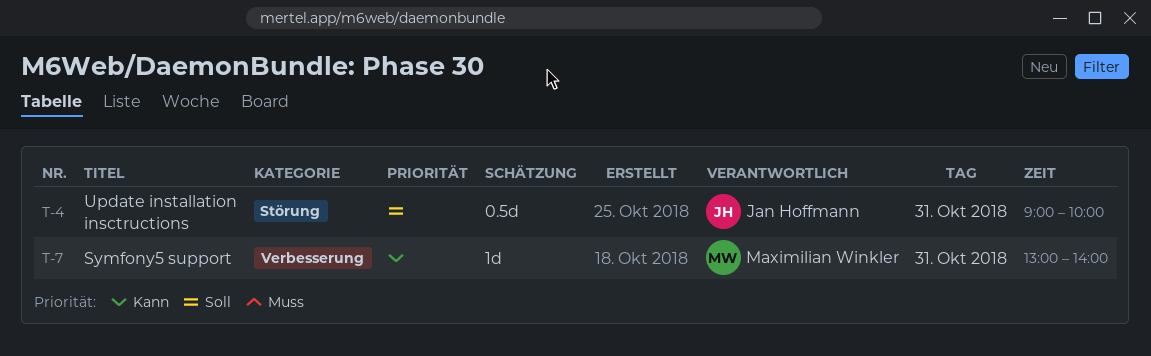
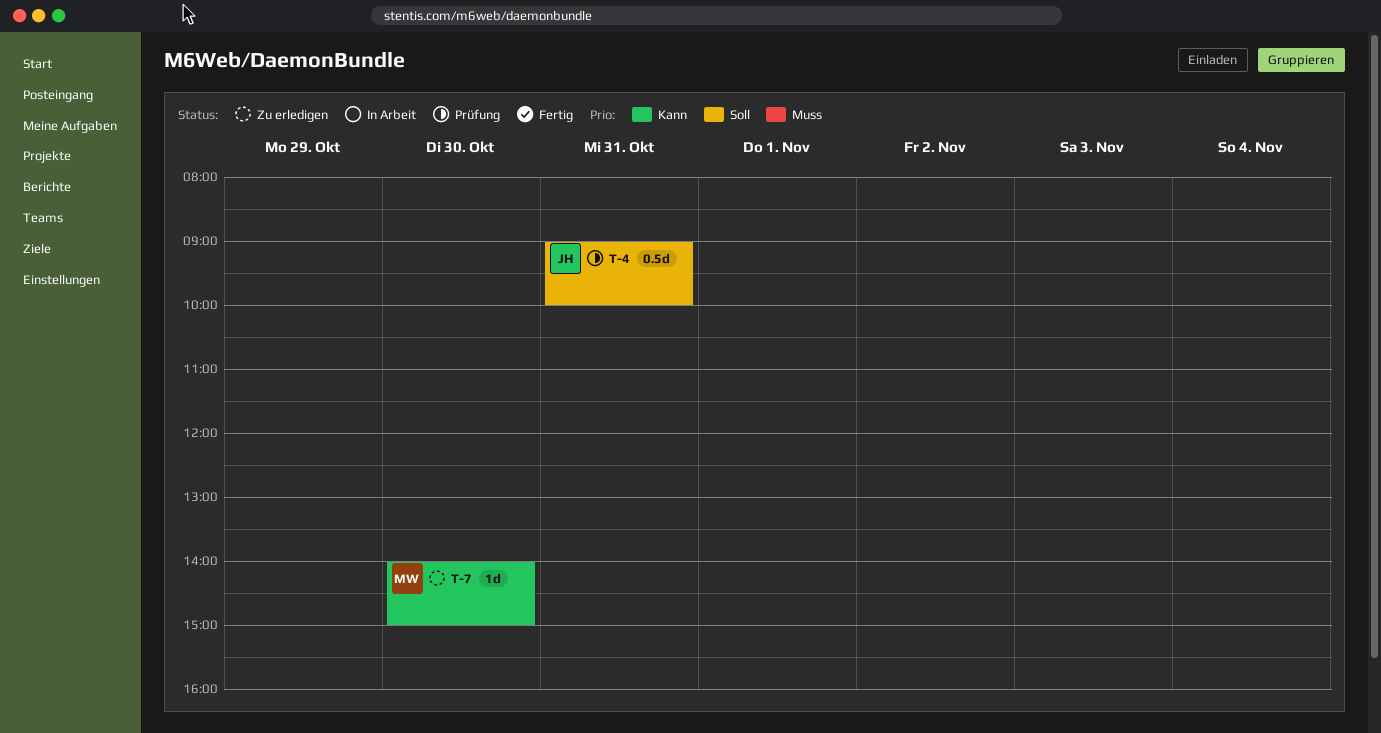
T-7, day: Oct 31 -> Oct 30
T-7, begins: 13:00 -> 14:00
T-7, ends: 14:00 -> 15:00

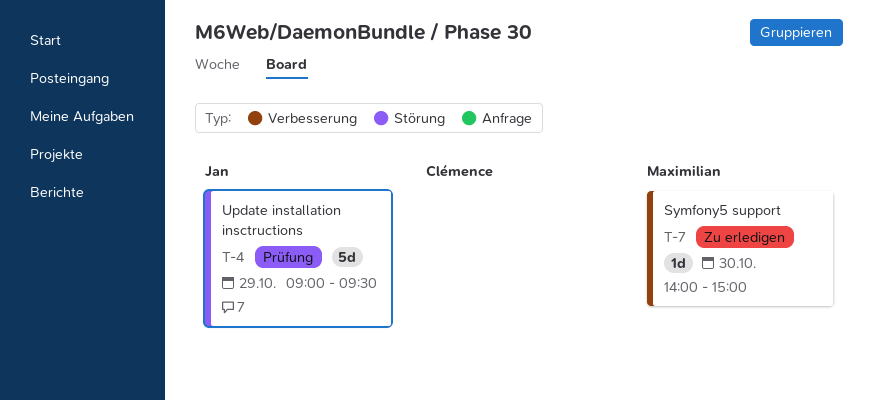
T-4, estimate: 0.5d -> 5d
T-4, day: Oct 31 -> Oct 29
T-4, ends: 10:00 -> 09:30

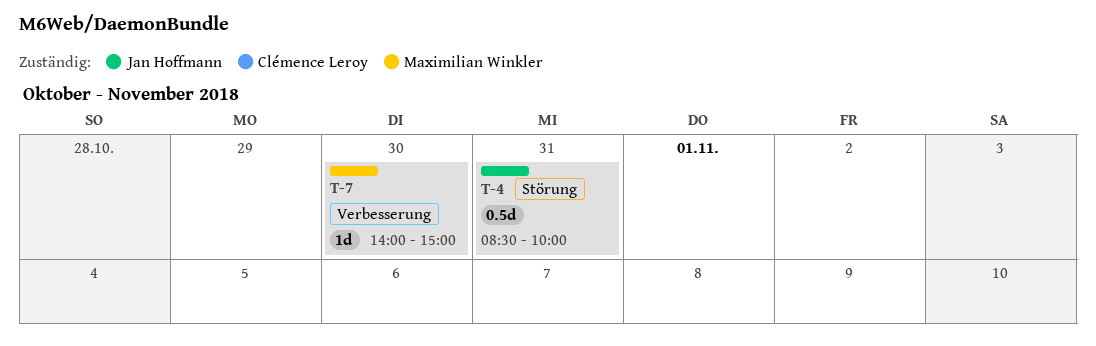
T-4, estimate: 5d -> 0.5d
T-4, day: Oct 29 -> Oct 31
T-4, begins: 09:00 -> 08:30
T-4, ends: 09:30 -> 10:00

